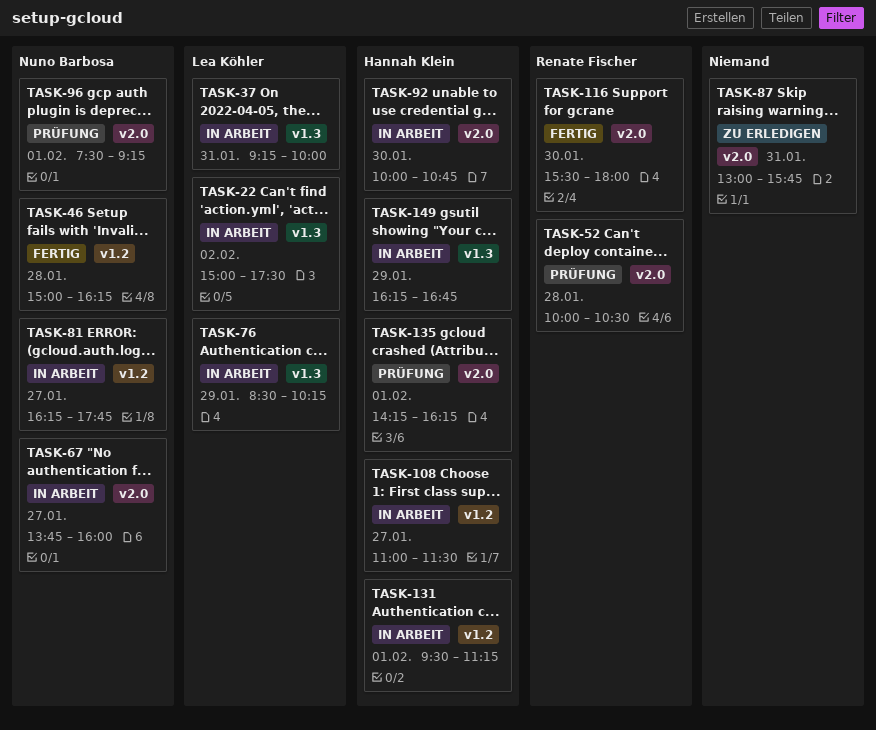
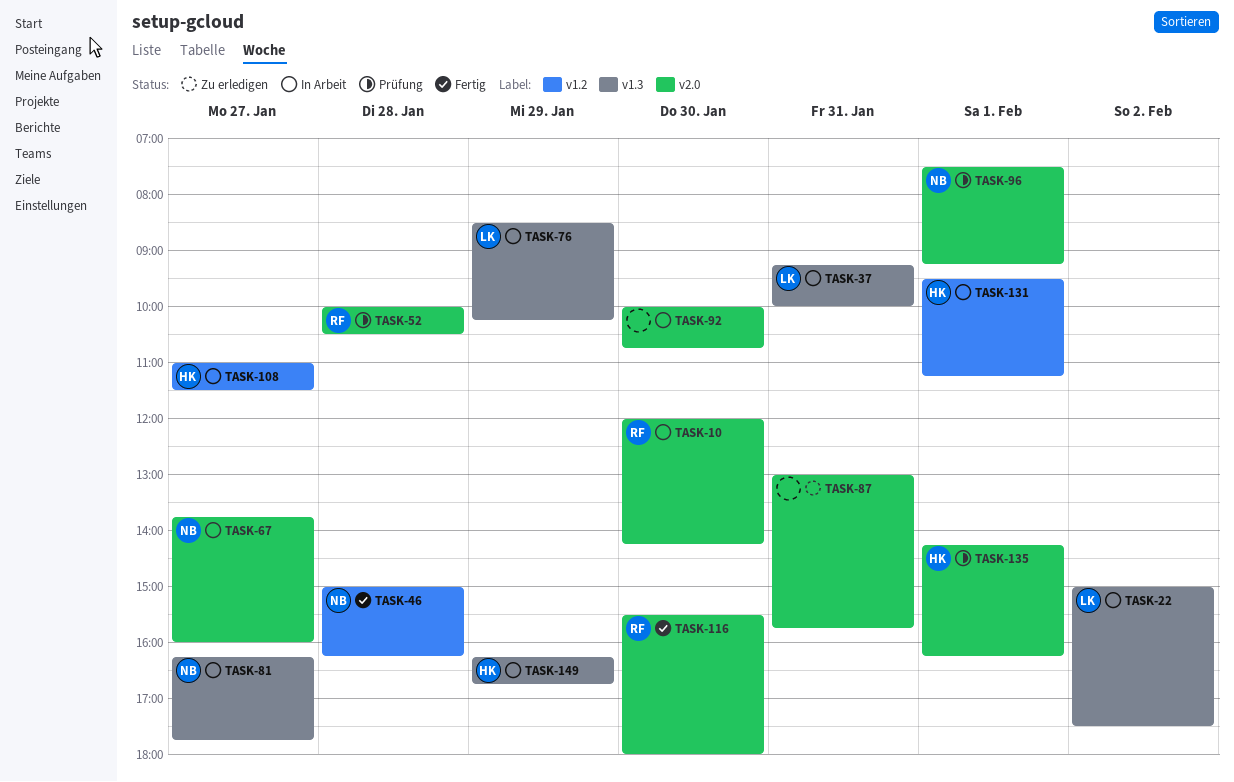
TASK-10: none -> present
TASK-81, label: v1.2 -> v1.3
TASK-92, owner: Hannah Klein -> none

